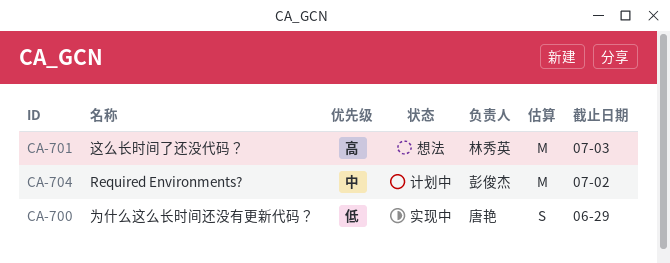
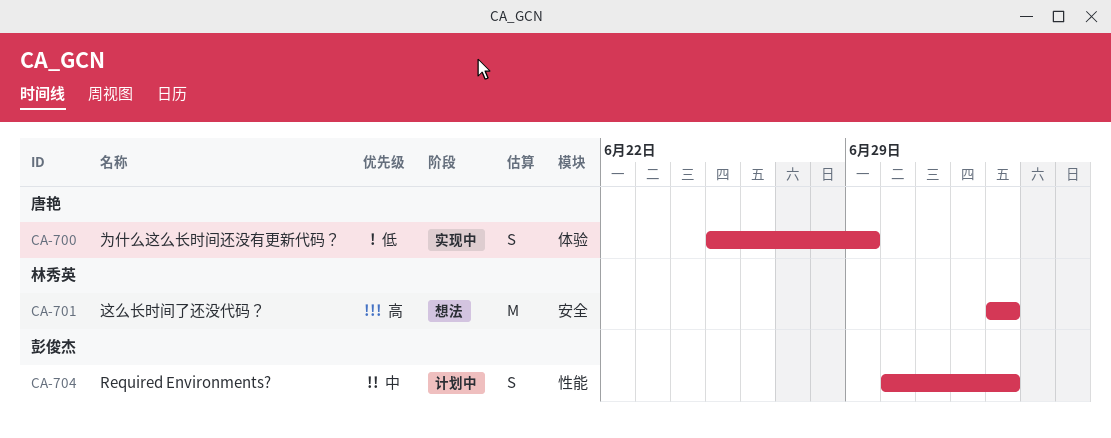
CA-704, estimate: M -> S
CA-704, due: Jul 2 -> Jul 3

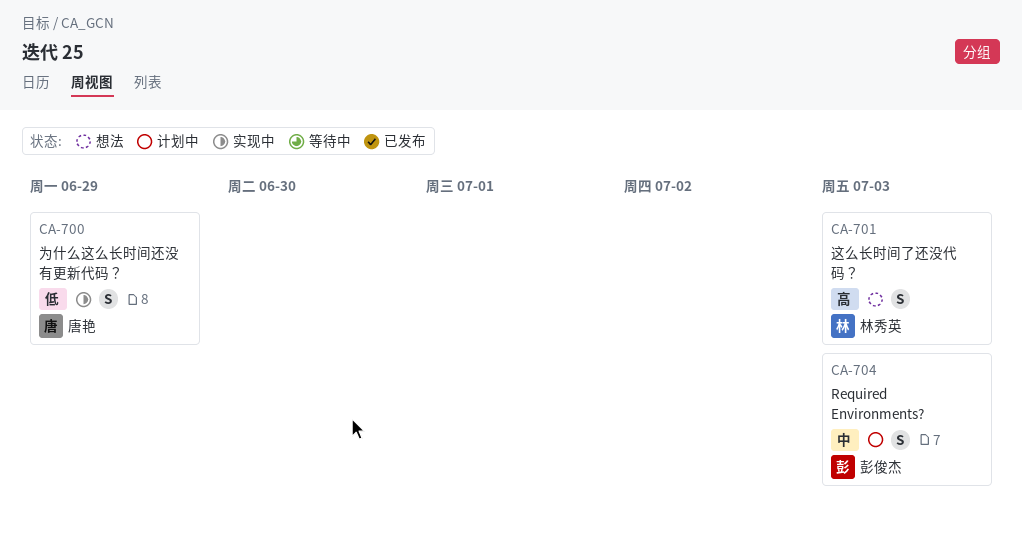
CA-701, estimate: M -> S

